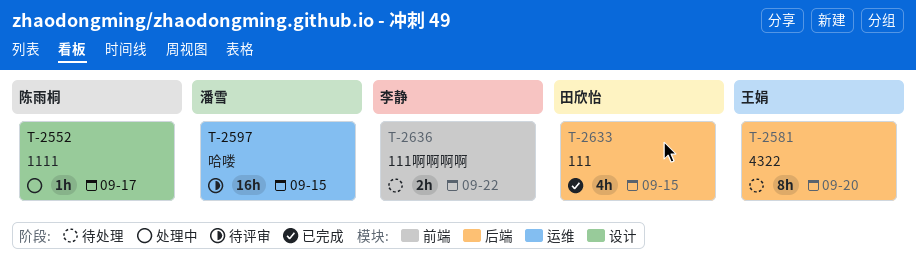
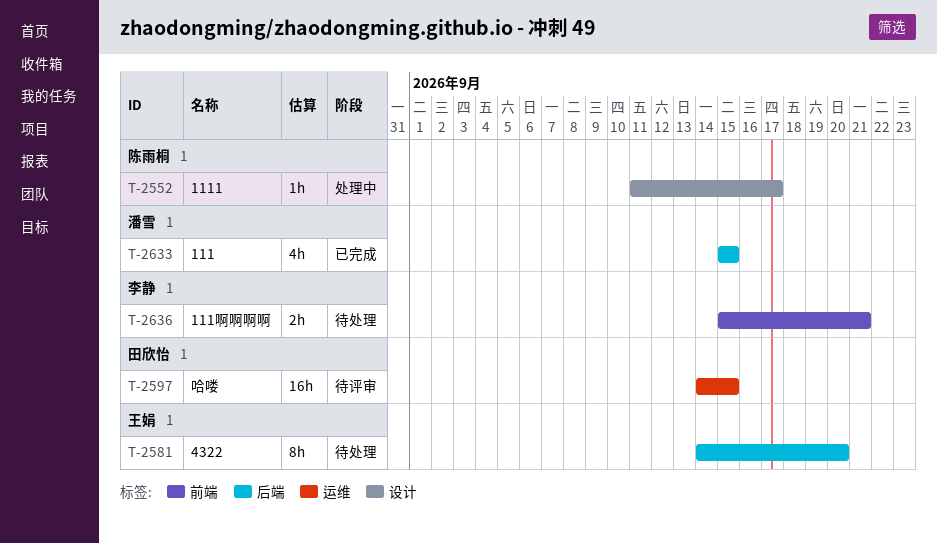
T-2597, owner: 潘雪 -> 田欣怡
T-2633, owner: 田欣怡 -> 潘雪
T-2636, due: Sep 22 -> Sep 21

